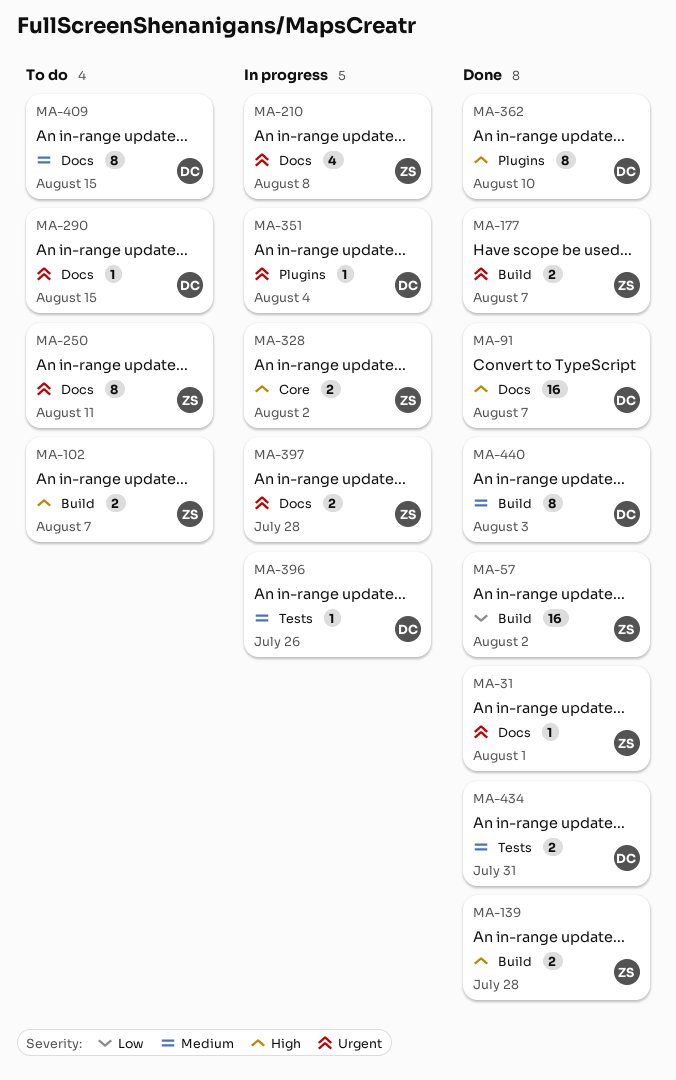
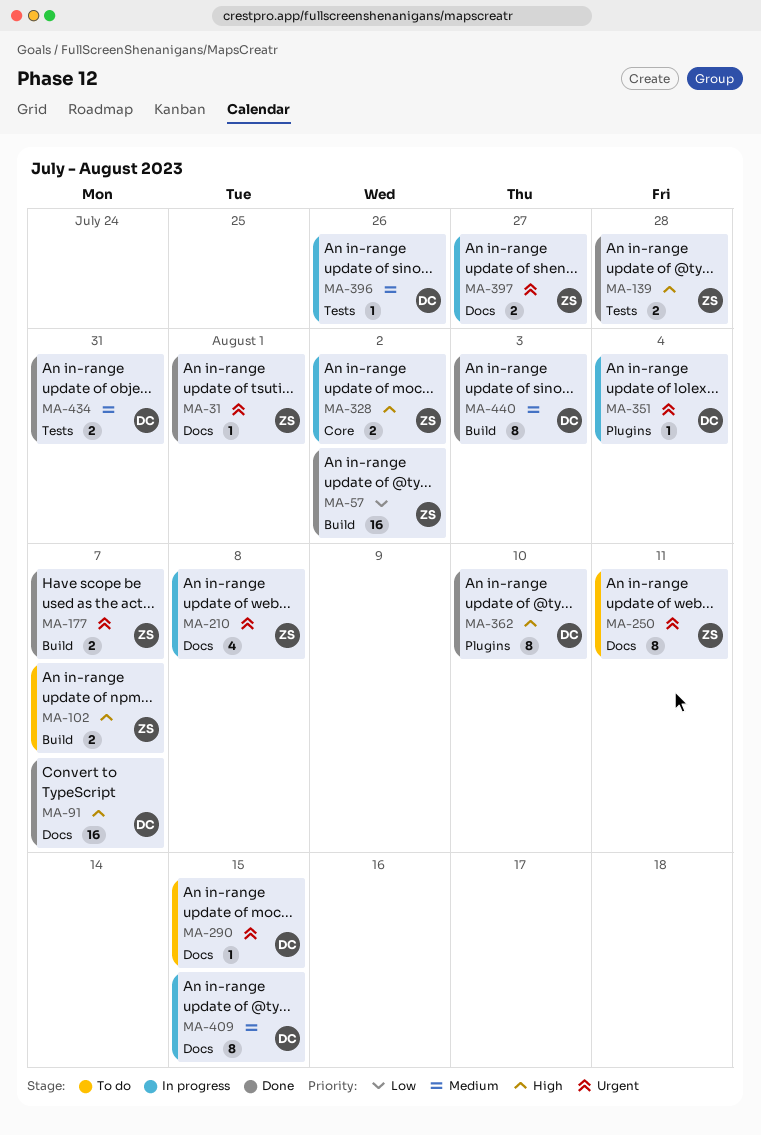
MA-139, label: Build -> Tests
MA-397, due: Jul 28 -> Jul 27
MA-409, status: To do -> In progress

